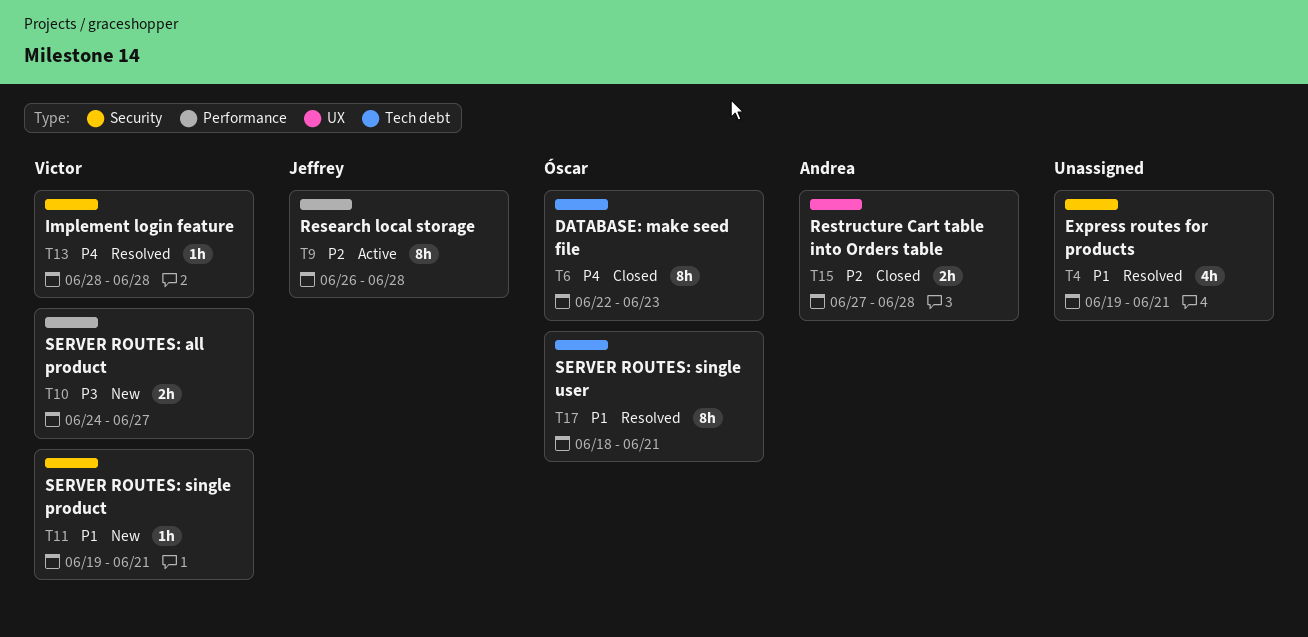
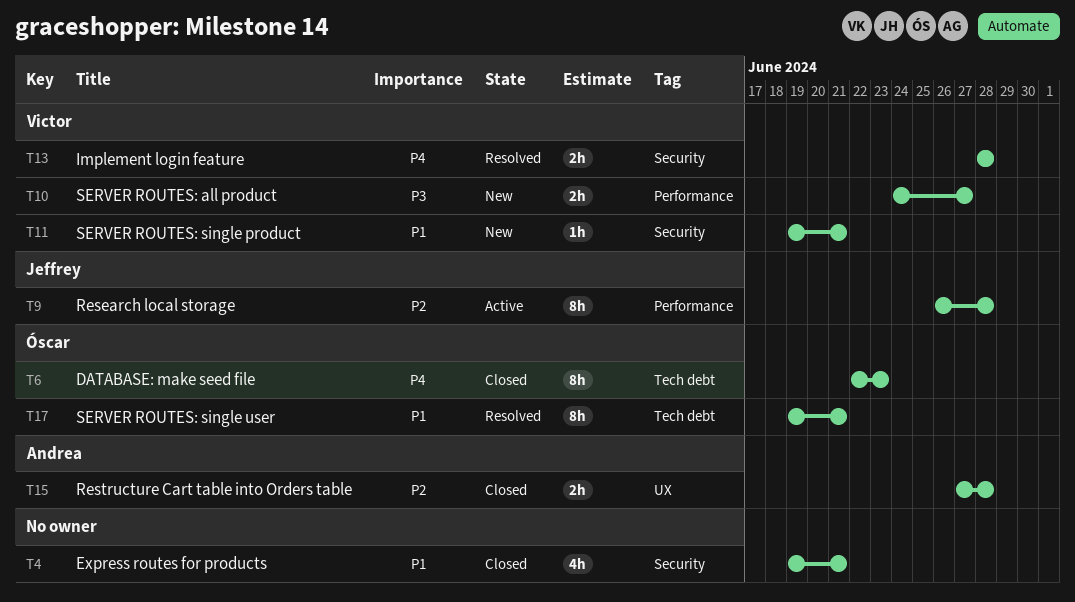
T4, status: Resolved -> Closed
T13, estimate: 1h -> 2h
T17, start: Jun 18 -> Jun 19

